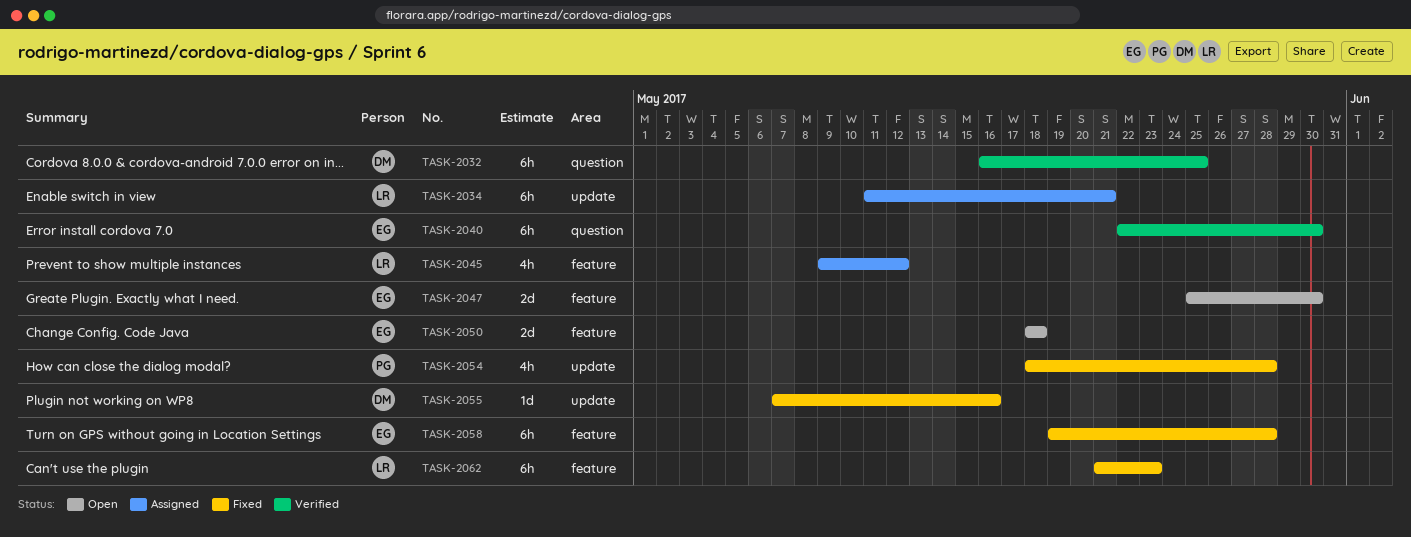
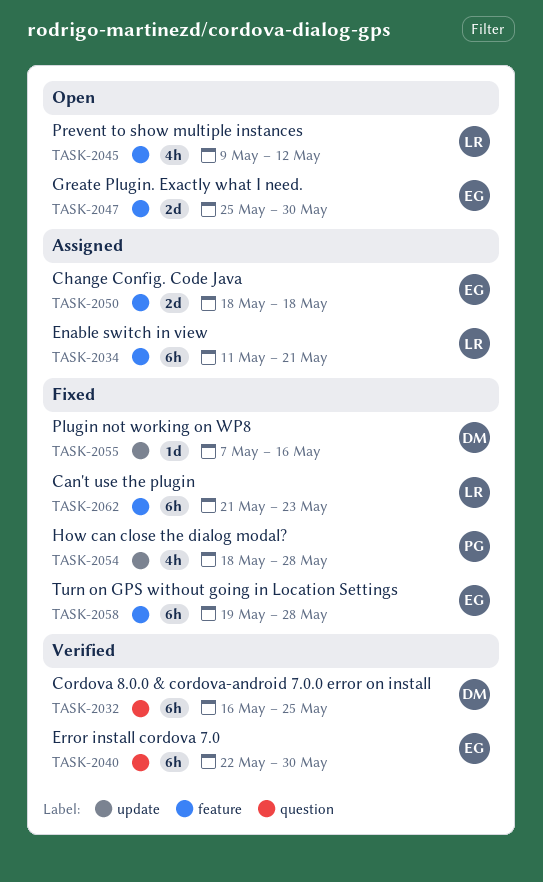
TASK-2034, label: update -> feature
TASK-2045, status: Assigned -> Open
TASK-2050, status: Open -> Assigned

